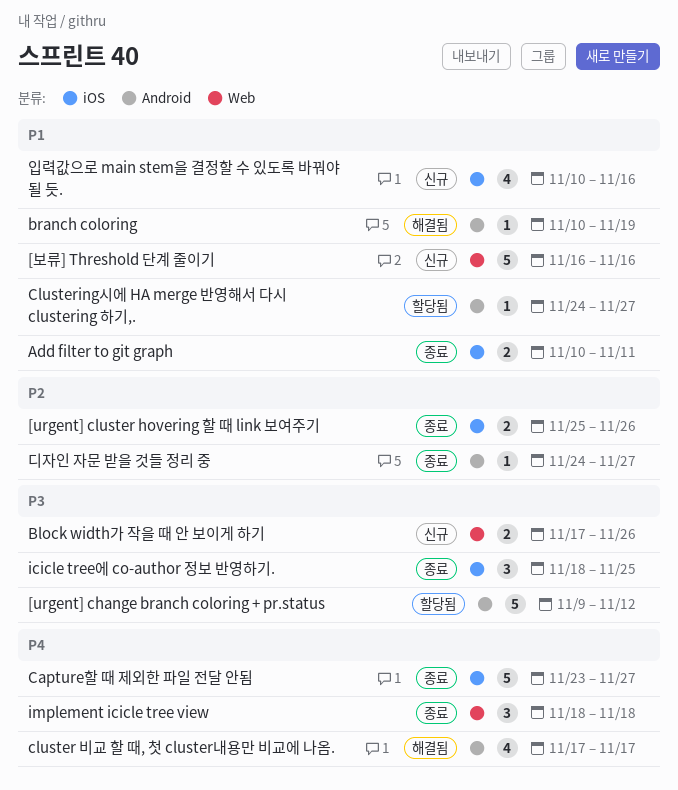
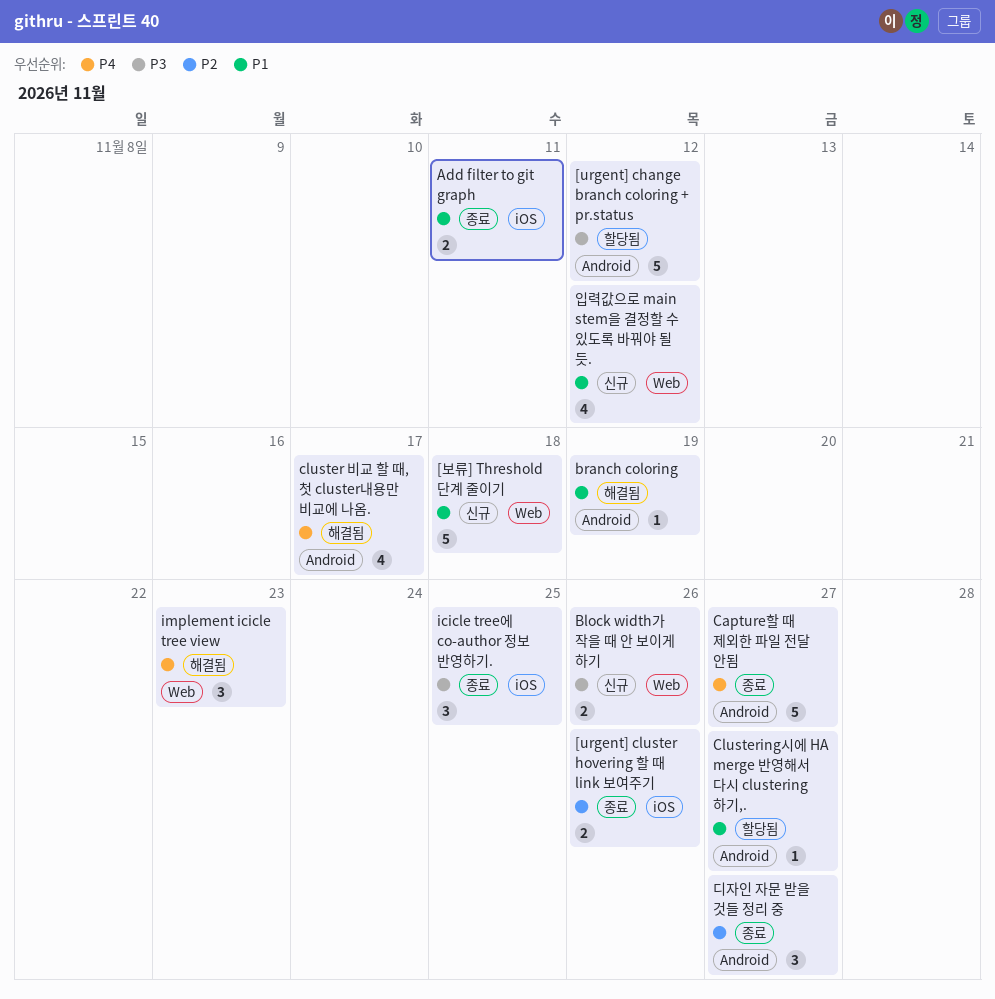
[보류] Threshold 단계 줄이기, due: Nov 16 -> Nov 18
Capture할 때 제외한 파일 전달 안됨, label: iOS -> Android
implement icicle tree view, status: 종료 -> 해결됨
implement icicle tree view, due: Nov 18 -> Nov 23
디자인 자문 받을 것들 정리 중, estimate: 1 -> 3
입력값으로 main stem을 결정할 수 있도록 바꿔야 될 듯., label: iOS -> Web
입력값으로 main stem을 결정할 수 있도록 바꿔야 될 듯., due: Nov 16 -> Nov 12

